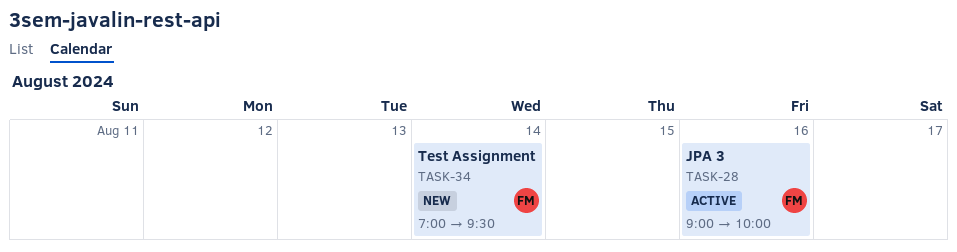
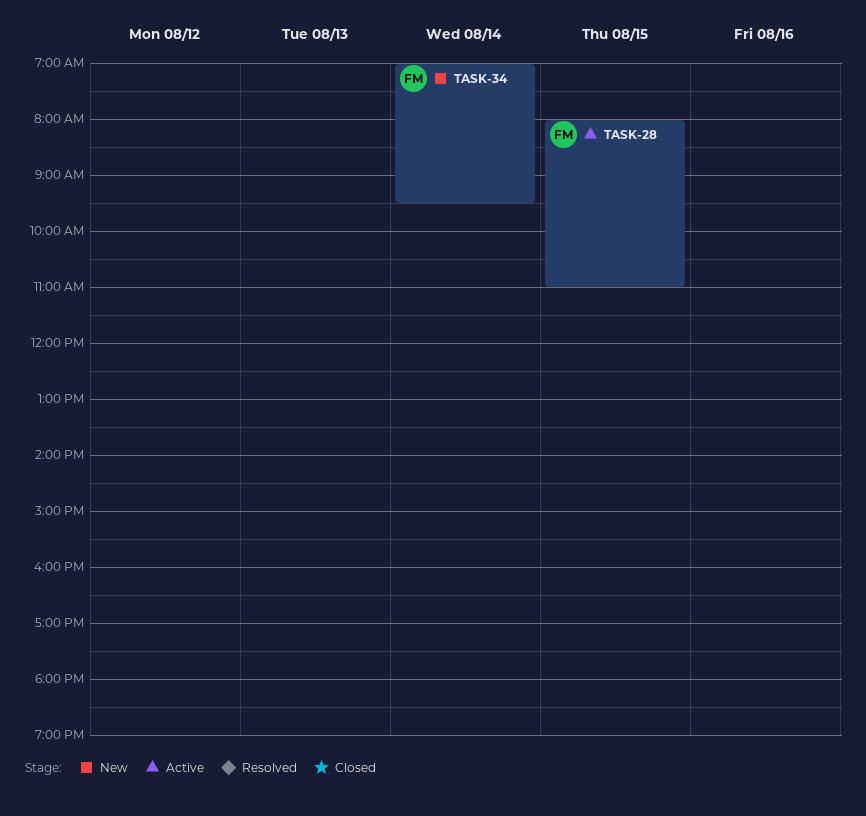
TASK-28, day: Aug 16 -> Aug 15
TASK-28, begins: 09:00 -> 08:00
TASK-28, ends: 10:00 -> 11:00

